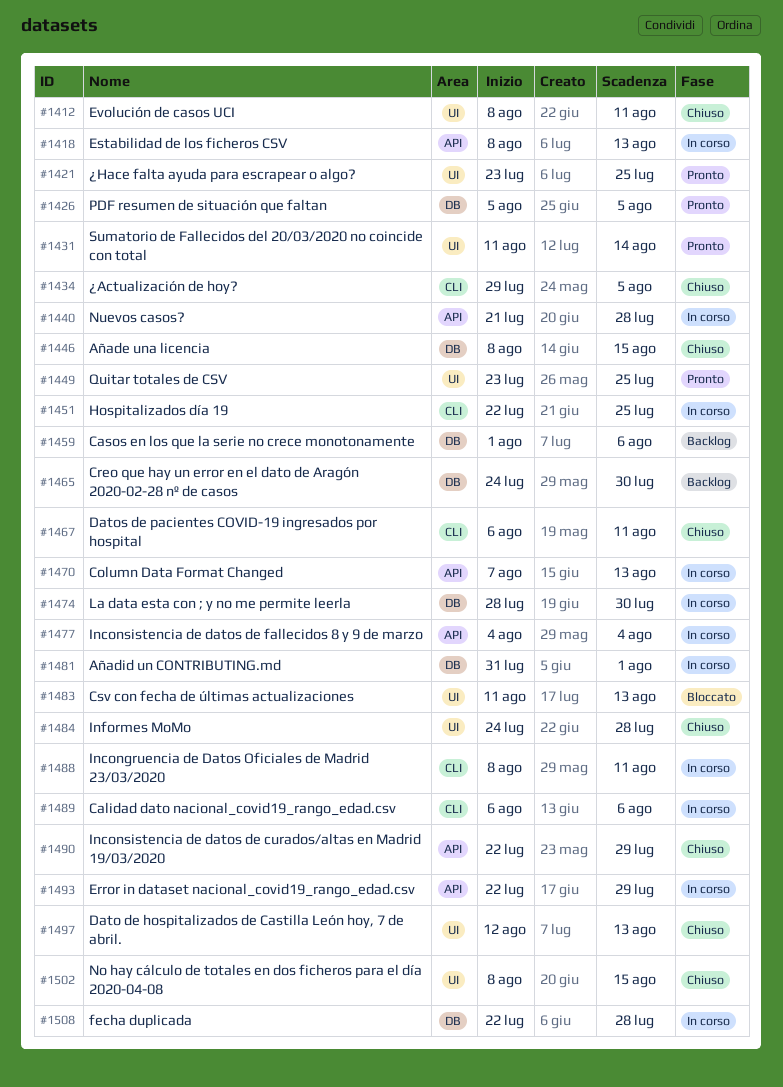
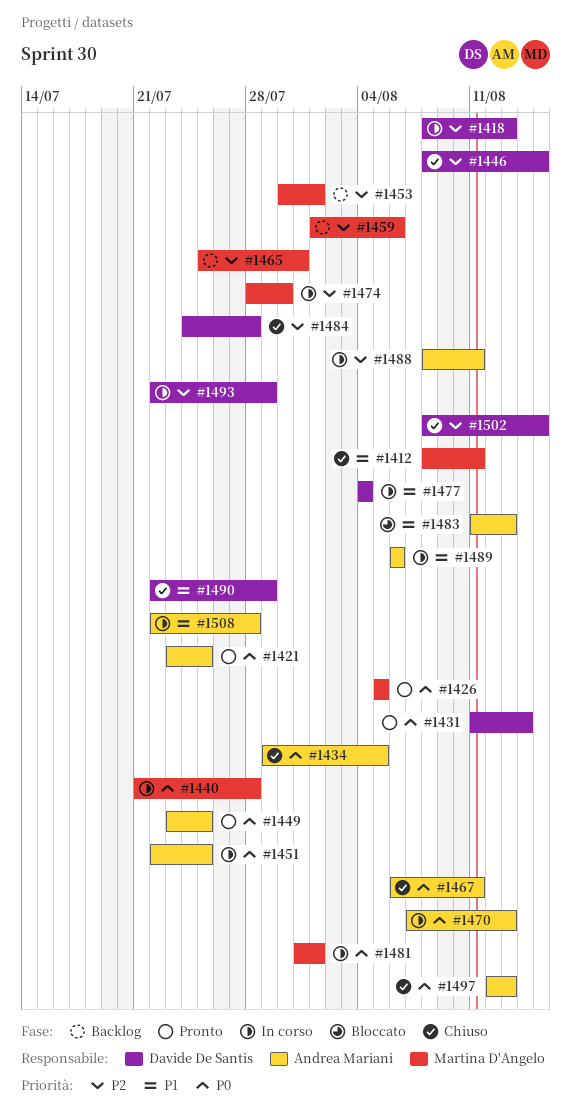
#1453: none -> present
#1465, start: Jul 24 -> Jul 25
#1465, due: Jul 30 -> Jul 31

